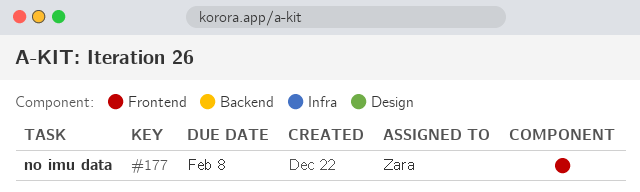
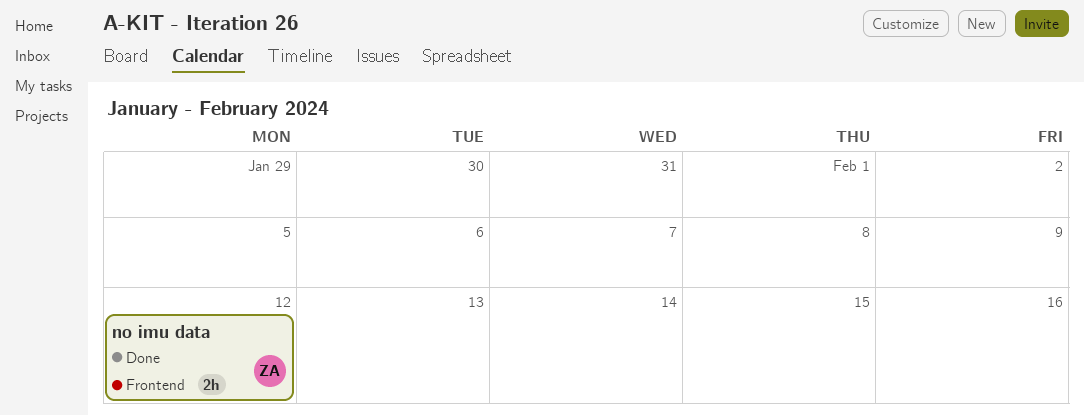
no imu data, due: Feb 8 -> Feb 12

